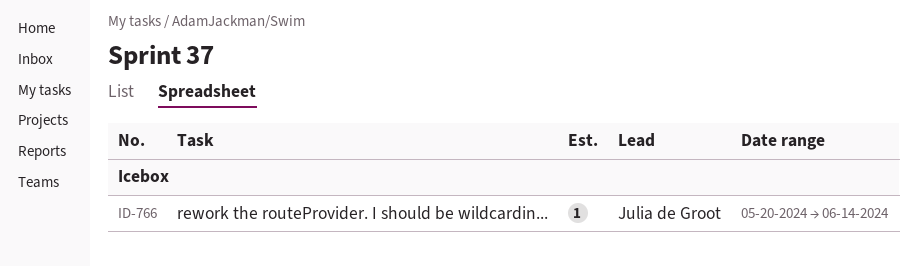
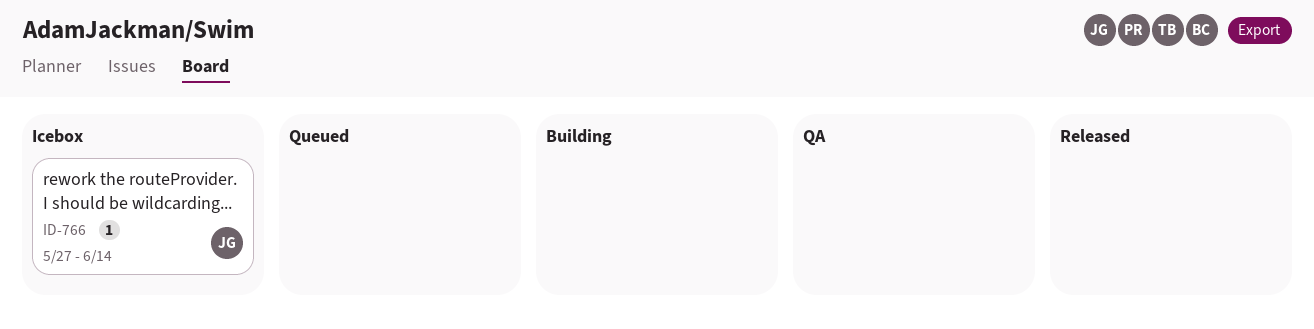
ID-766, start: May 20 -> May 27

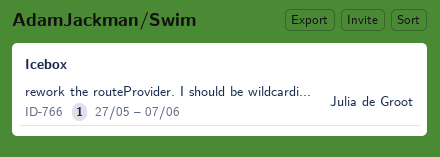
ID-766, due: Jun 14 -> Jun 7

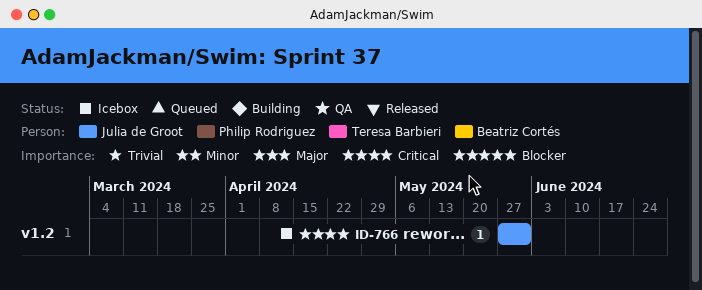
ID-766, due: Jun 7 -> May 31

